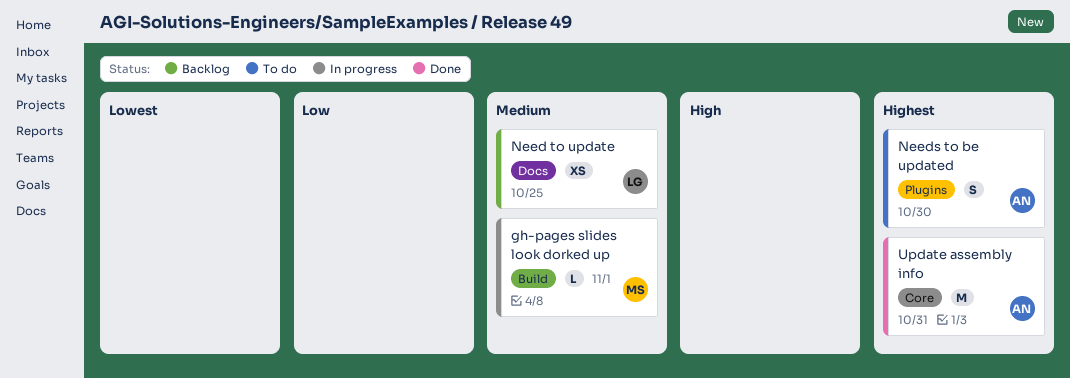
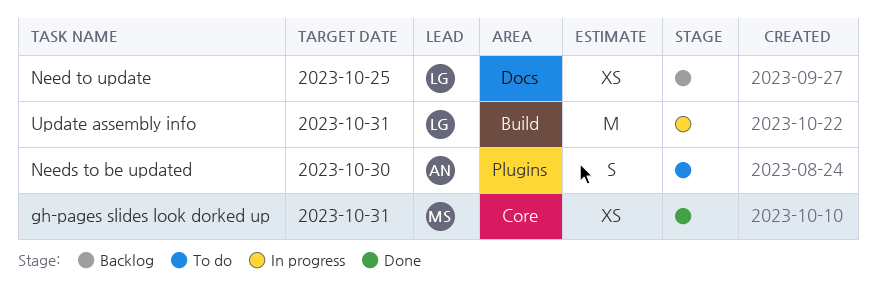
gh-pages slides look dorked up, status: In progress -> Done
gh-pages slides look dorked up, label: Build -> Core
gh-pages slides look dorked up, estimate: L -> XS
gh-pages slides look dorked up, due: Nov 1 -> Oct 31
Update assembly info, status: Done -> In progress
Update assembly info, owner: AN -> LG
Update assembly info, label: Core -> Build

